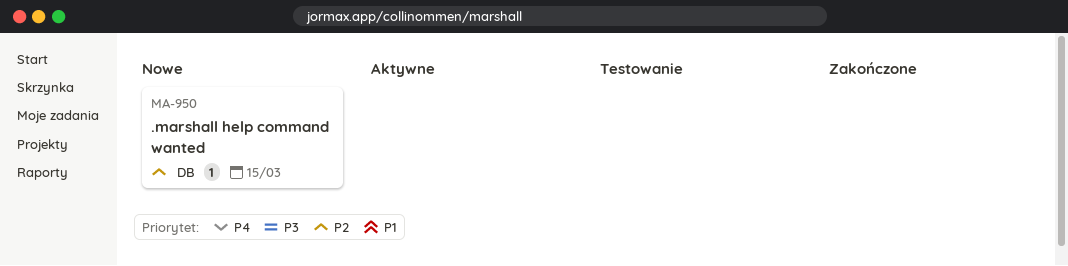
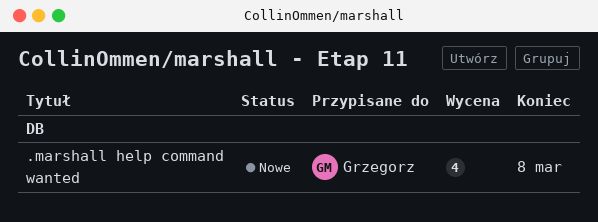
.marshall help command wanted, estimate: 1 -> 4
.marshall help command wanted, due: Mar 15 -> Mar 8

